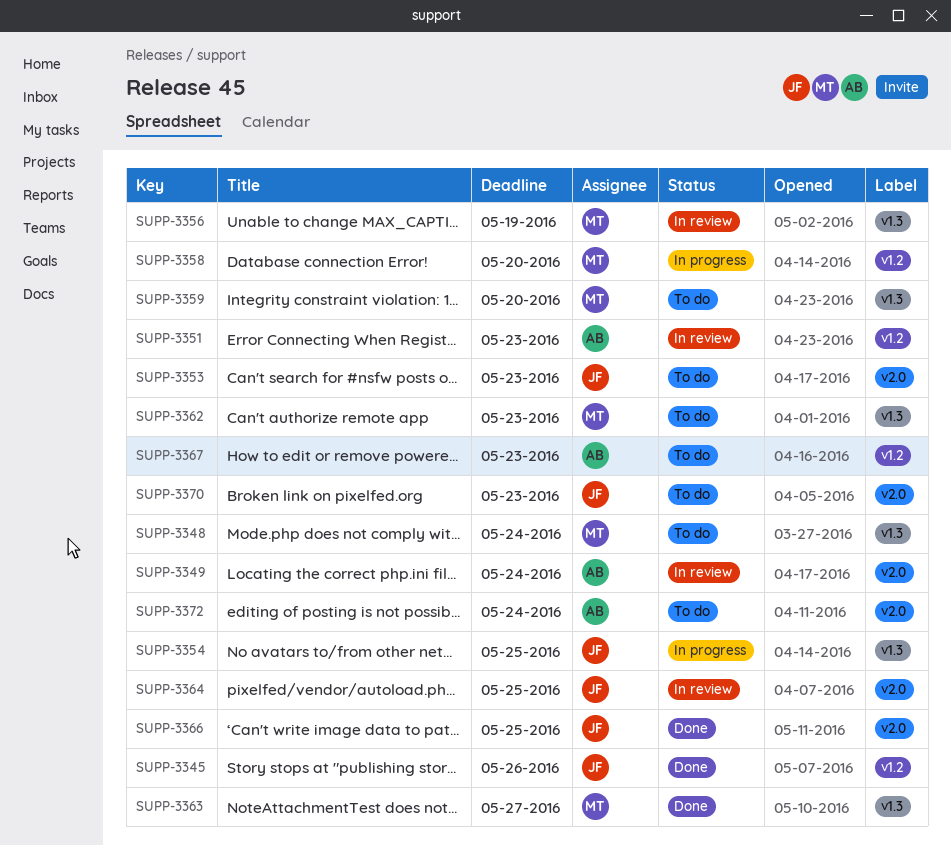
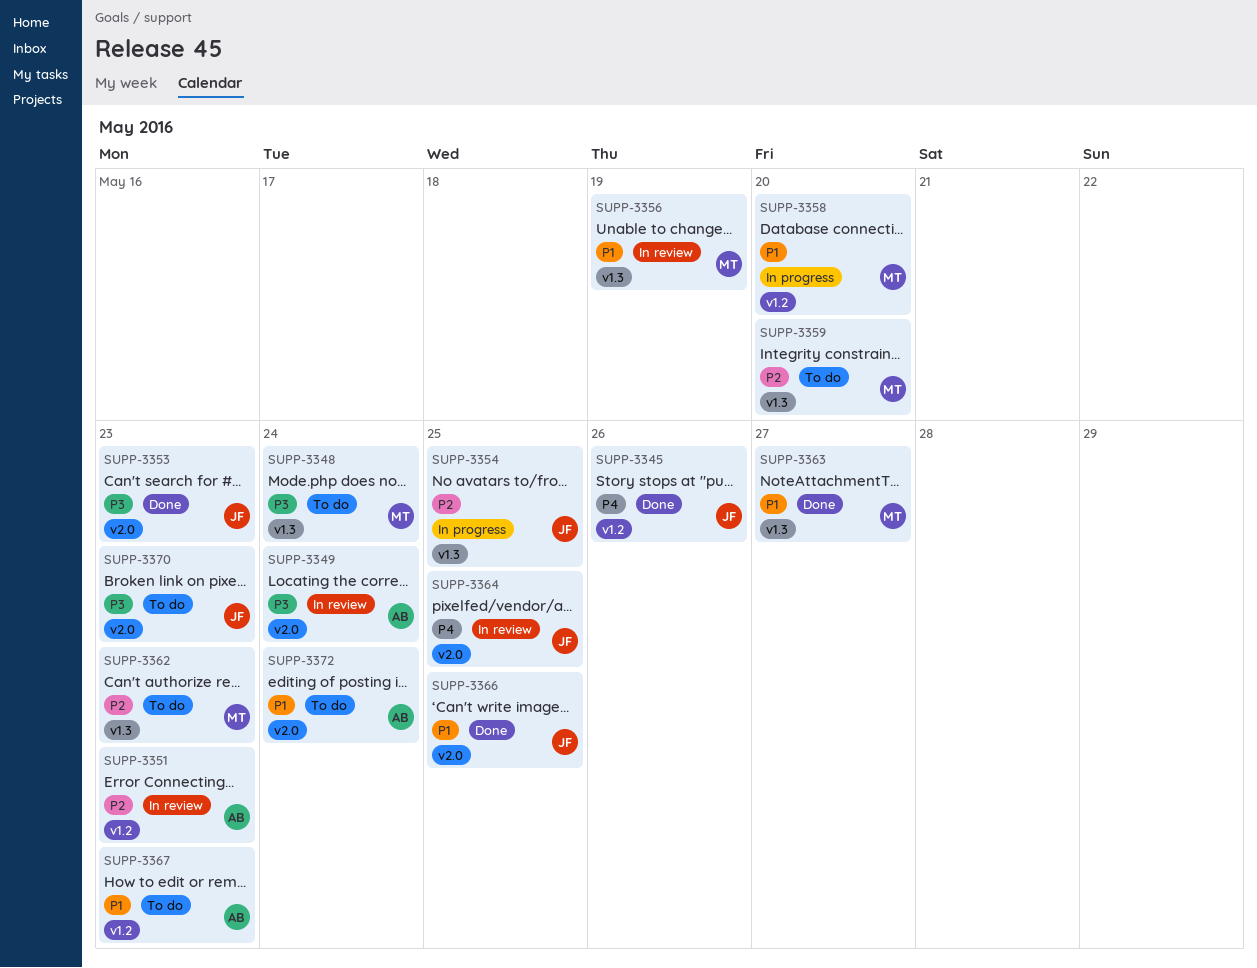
SUPP-3353, status: To do -> Done

